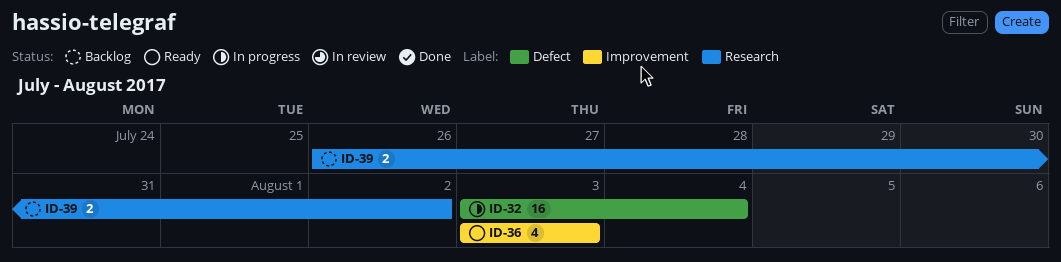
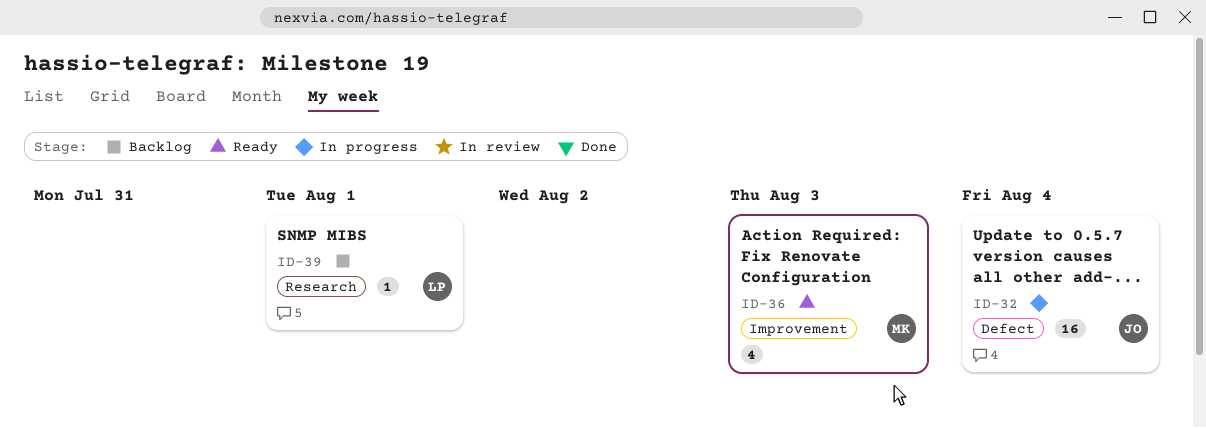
ID-39, estimate: 2 -> 1
ID-39, due: Aug 2 -> Aug 1

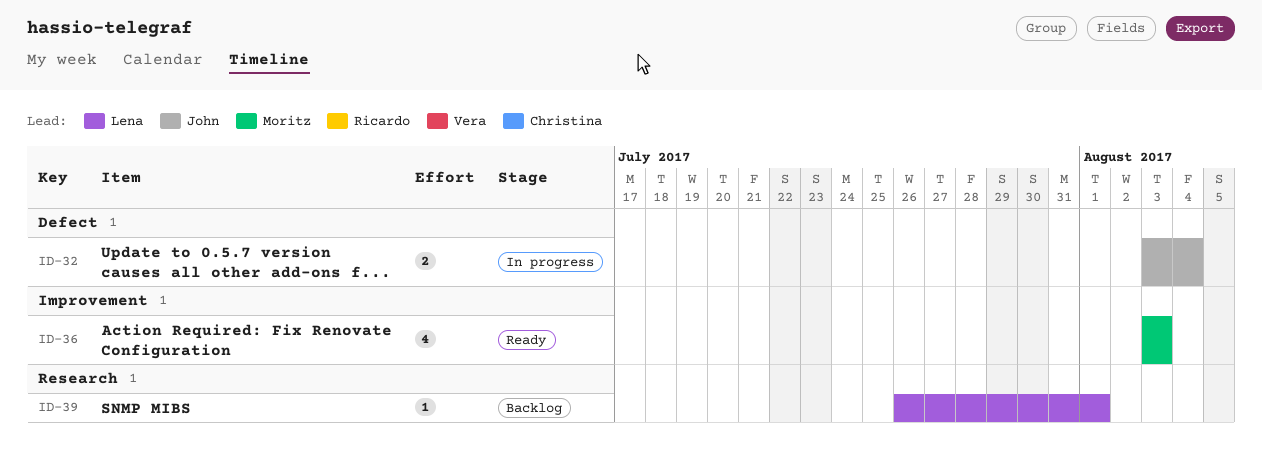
ID-32, estimate: 16 -> 2

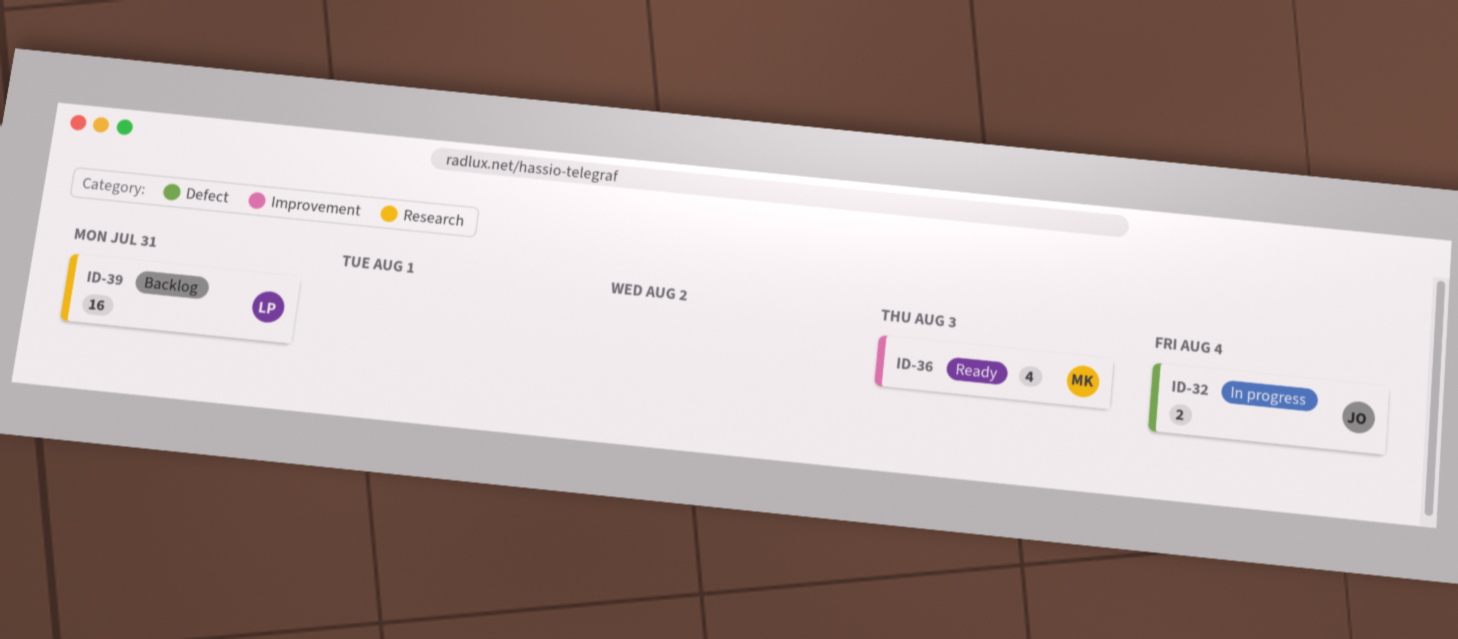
ID-39, estimate: 1 -> 16
ID-39, due: Aug 1 -> Jul 31

